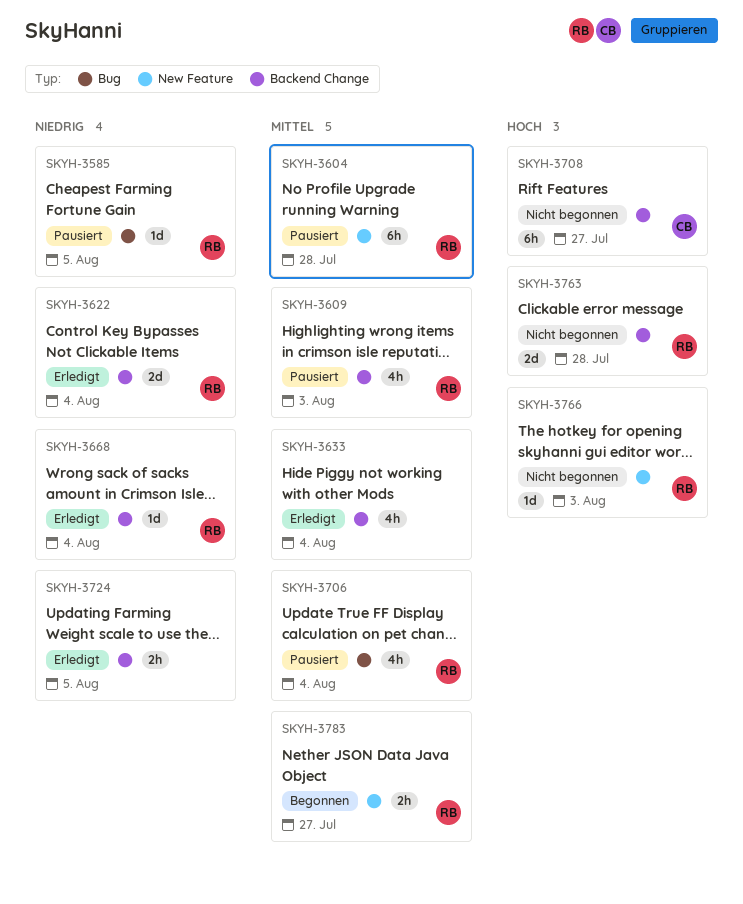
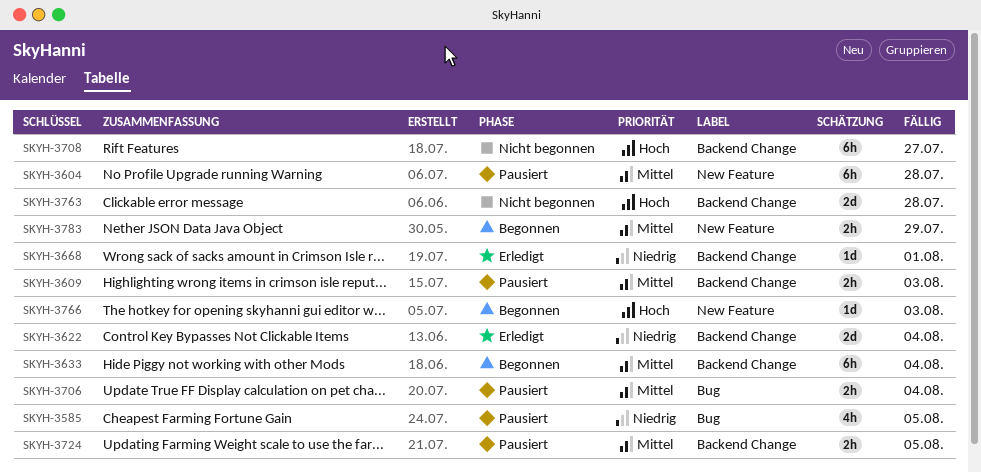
SKYH-3585, estimate: 1d -> 4h
SKYH-3609, estimate: 4h -> 2h
SKYH-3633, status: Erledigt -> Begonnen
SKYH-3633, estimate: 4h -> 6h
SKYH-3668, due: Aug 4 -> Aug 1
SKYH-3706, estimate: 4h -> 2h
SKYH-3724, status: Erledigt -> Pausiert
SKYH-3724, priority: Niedrig -> Mittel
SKYH-3766, status: Nicht begonnen -> Begonnen
SKYH-3783, due: Jul 27 -> Jul 29

